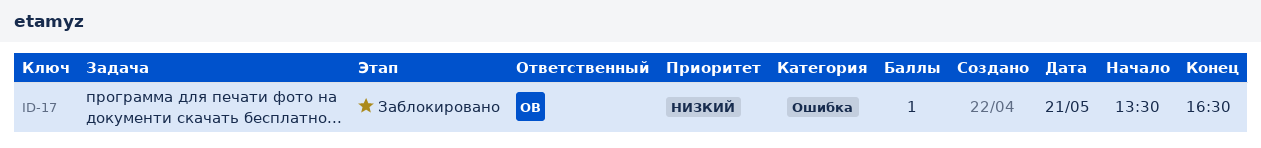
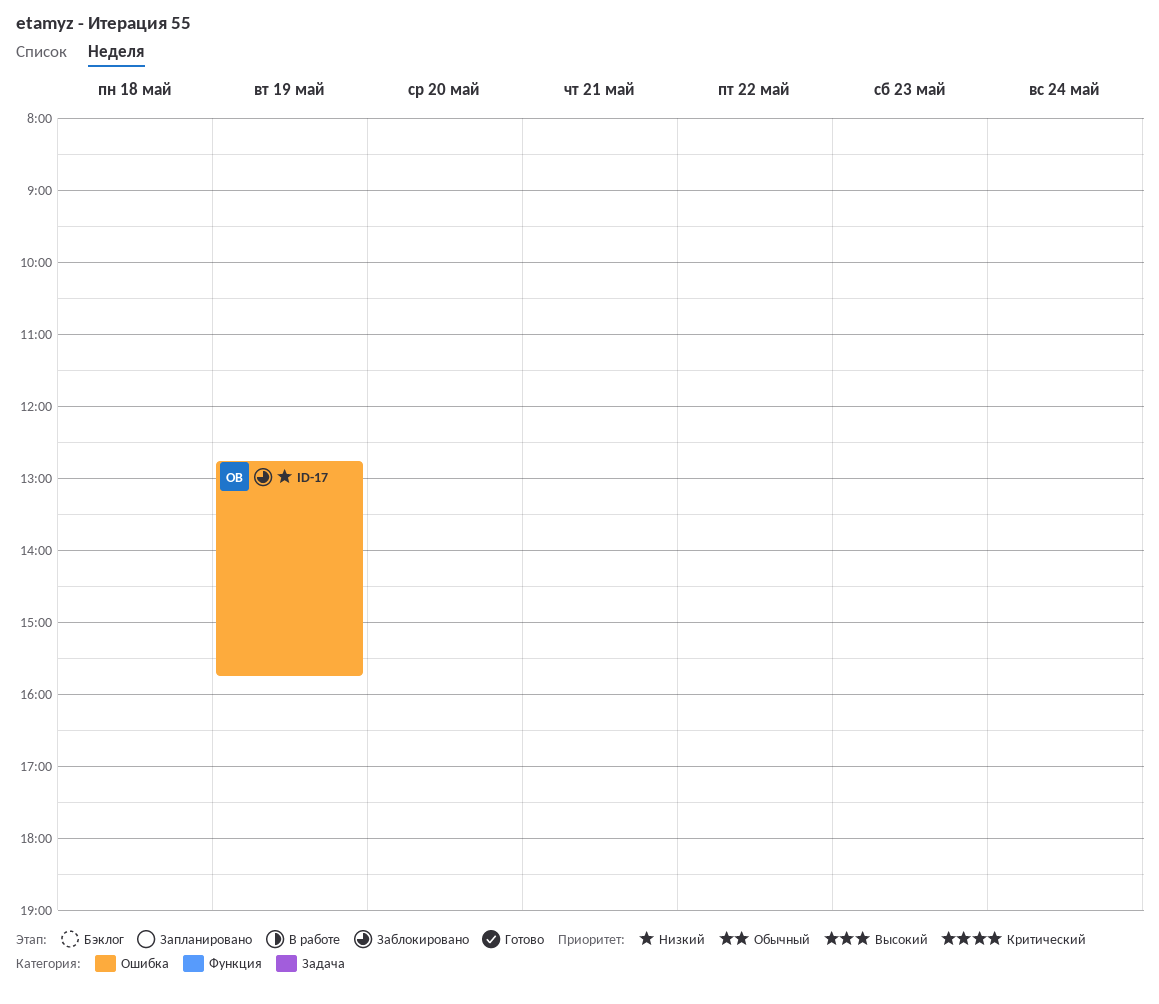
ID-17, day: May 21 -> May 19
ID-17, begins: 13:30 -> 12:45
ID-17, ends: 16:30 -> 15:45

